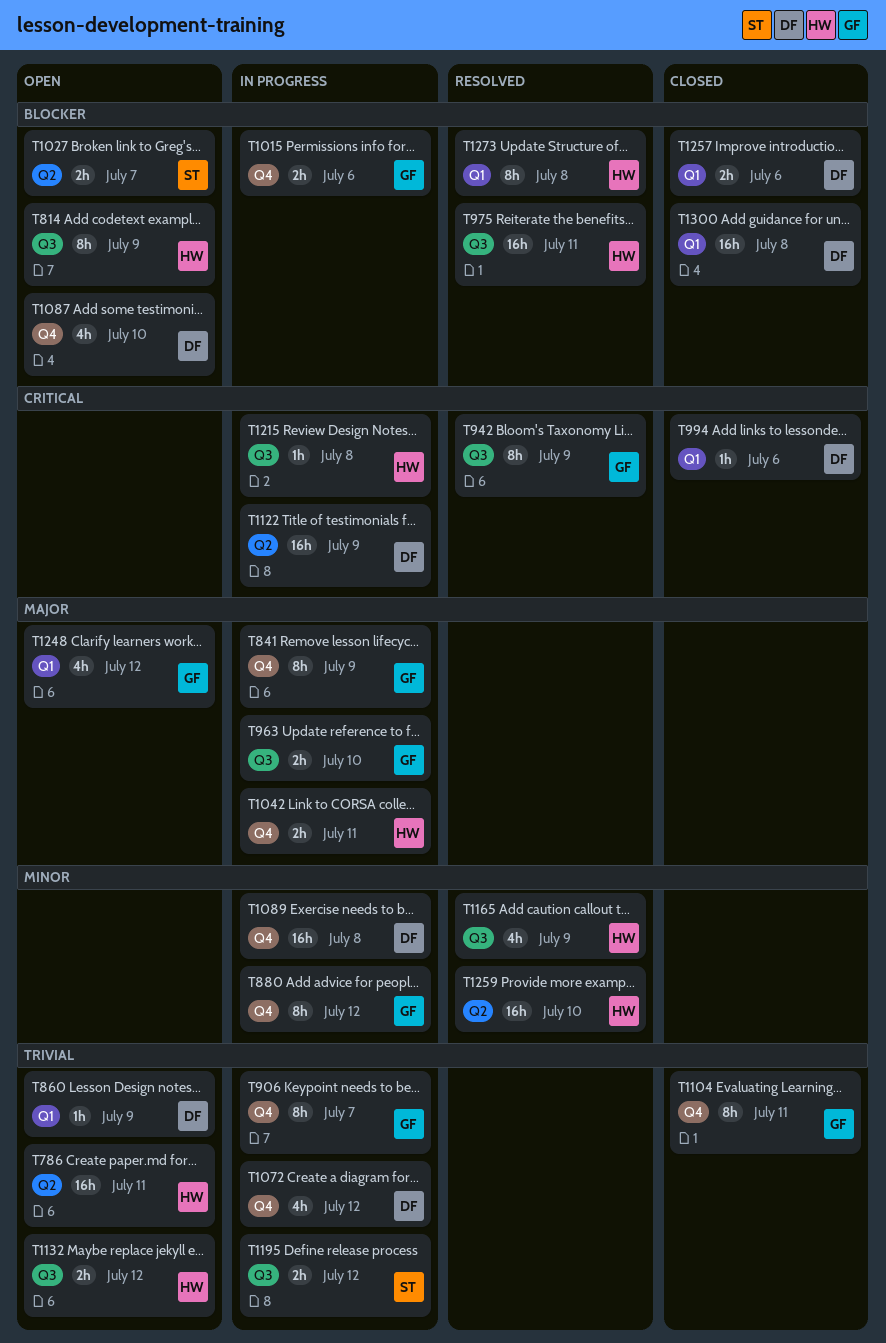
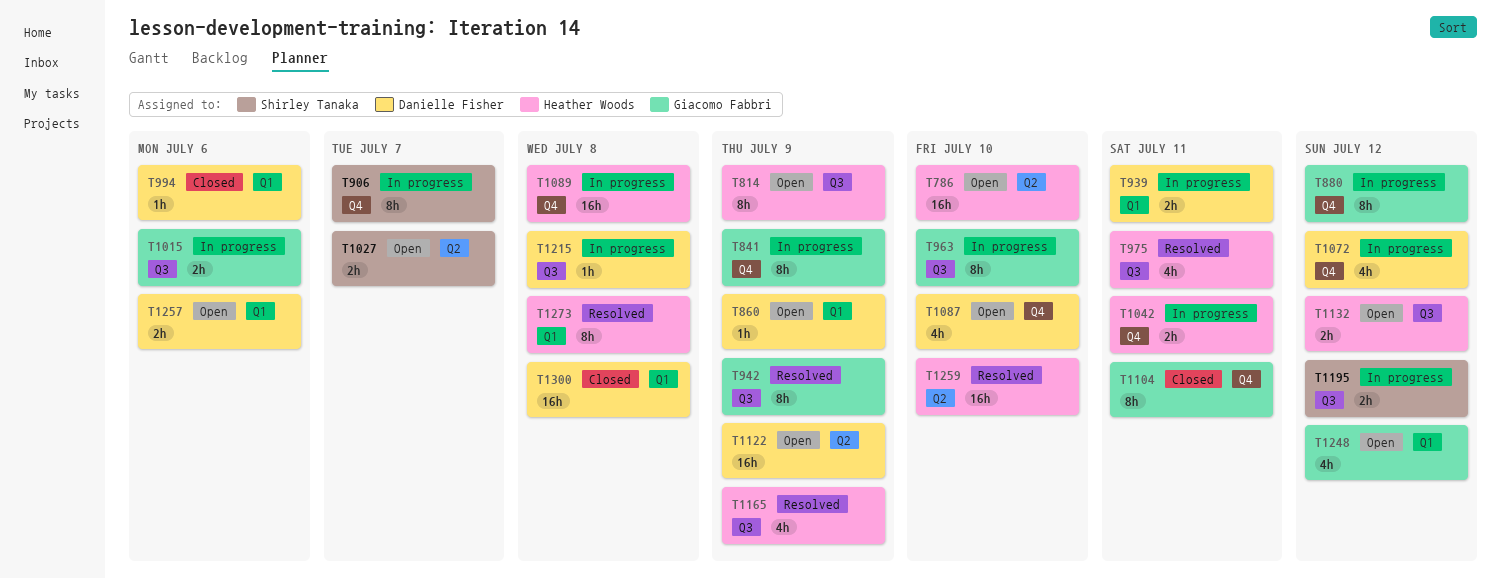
T786, due: Jul 11 -> Jul 10
T906, owner: Giacomo Fabbri -> Shirley Tanaka
T939: none -> present
T963, estimate: 2h -> 8h
T975, estimate: 16h -> 4h
T1015, label: Q4 -> Q3
T1089, owner: Danielle Fisher -> Heather Woods
T1122, status: In progress -> Open
T1215, owner: Heather Woods -> Danielle Fisher
T1257, status: Closed -> Open

